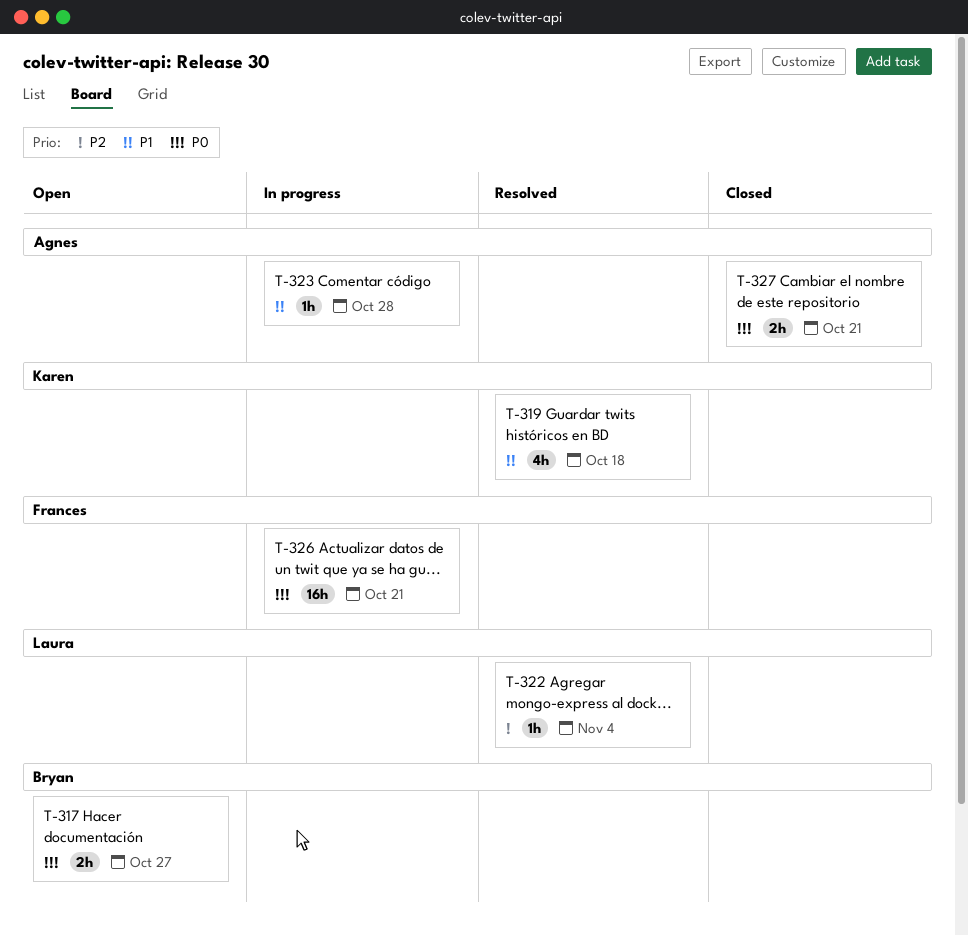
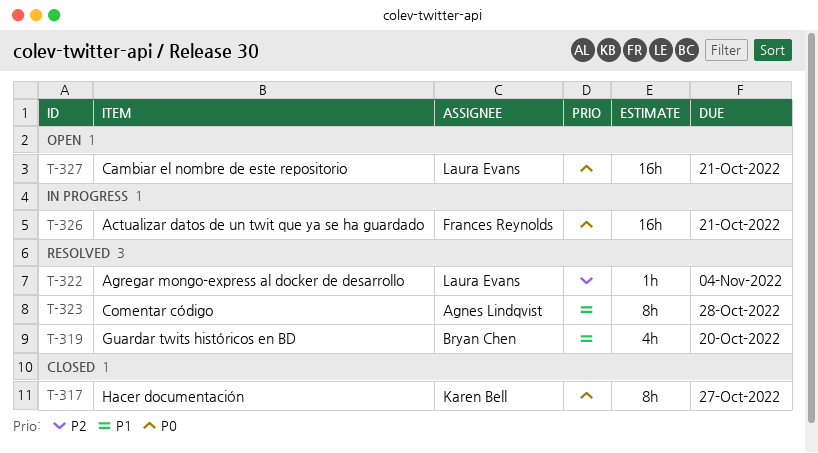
T-317, status: Open -> Closed
T-317, owner: Bryan Chen -> Karen Bell
T-317, estimate: 2h -> 8h
T-319, owner: Karen Bell -> Bryan Chen
T-319, due: Oct 18 -> Oct 20
T-323, status: In progress -> Resolved
T-323, estimate: 1h -> 8h
T-327, status: Closed -> Open
T-327, owner: Agnes Lindqvist -> Laura Evans
T-327, estimate: 2h -> 16h

